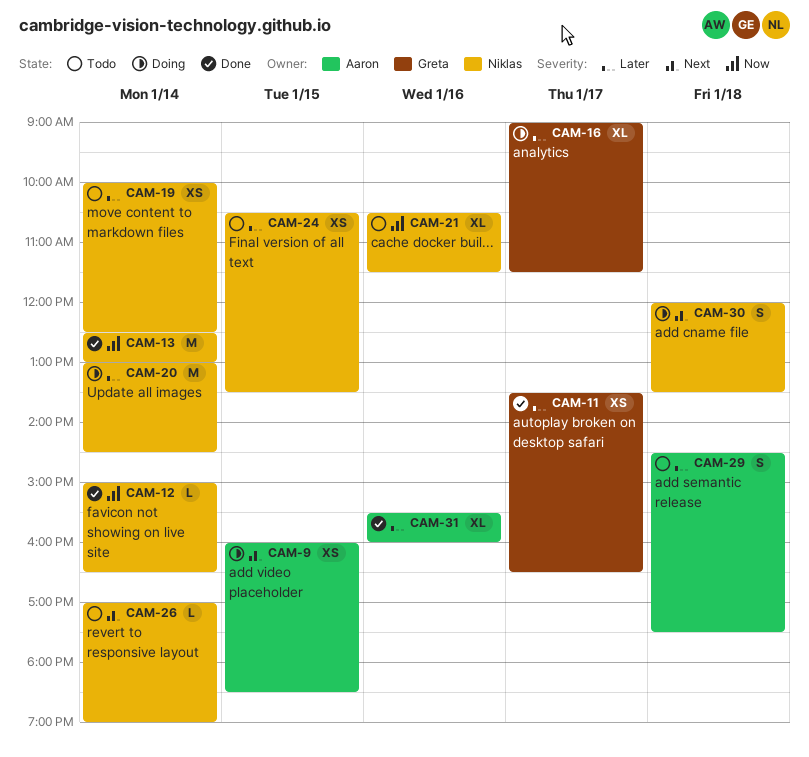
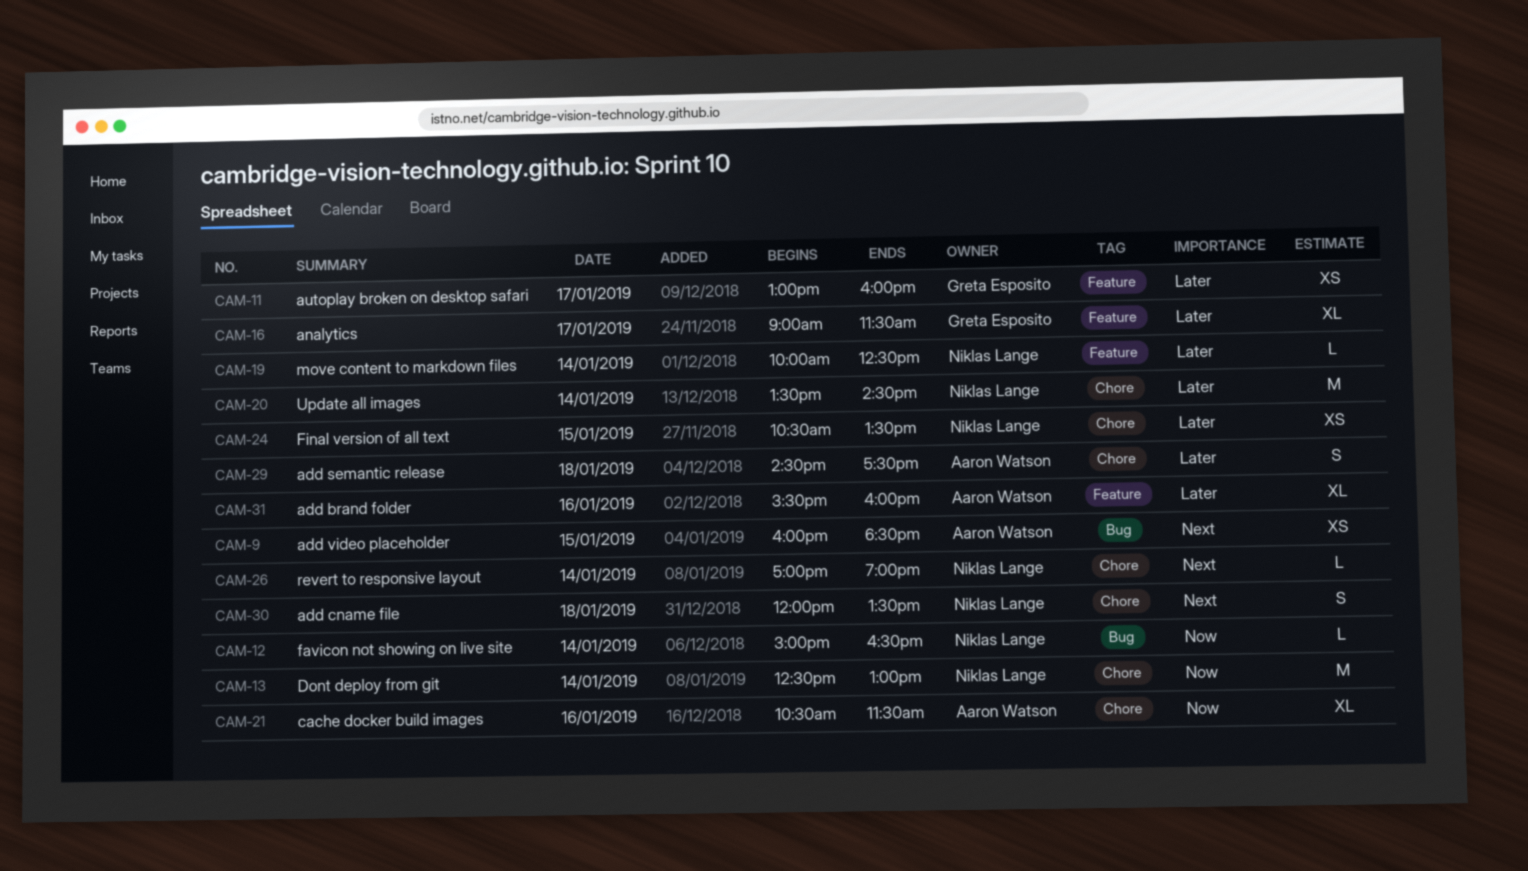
CAM-11, begins: 13:30 -> 13:00
CAM-11, ends: 16:30 -> 16:00
CAM-19, estimate: XS -> L
CAM-20, begins: 13:00 -> 13:30
CAM-21, owner: Niklas Lange -> Aaron Watson

